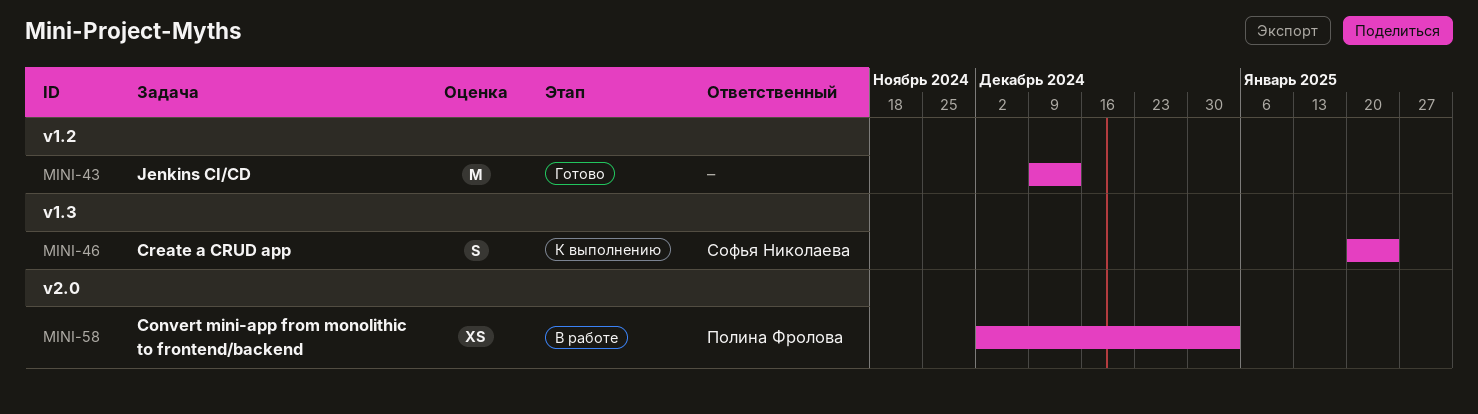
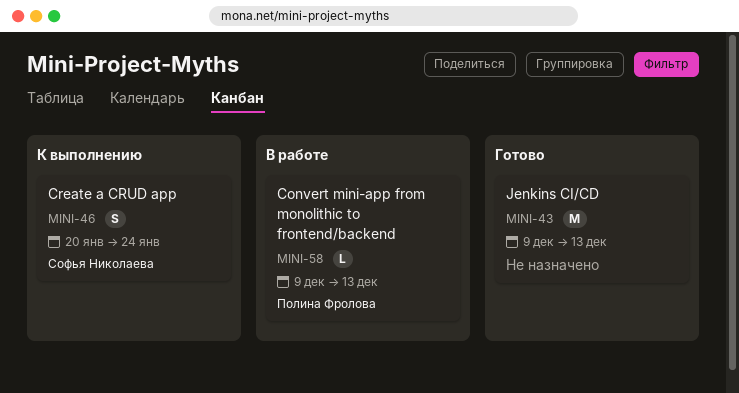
MINI-58, estimate: XS -> L
MINI-58, start: Dec 2 -> Dec 9
MINI-58, due: Jan 3 -> Dec 13

